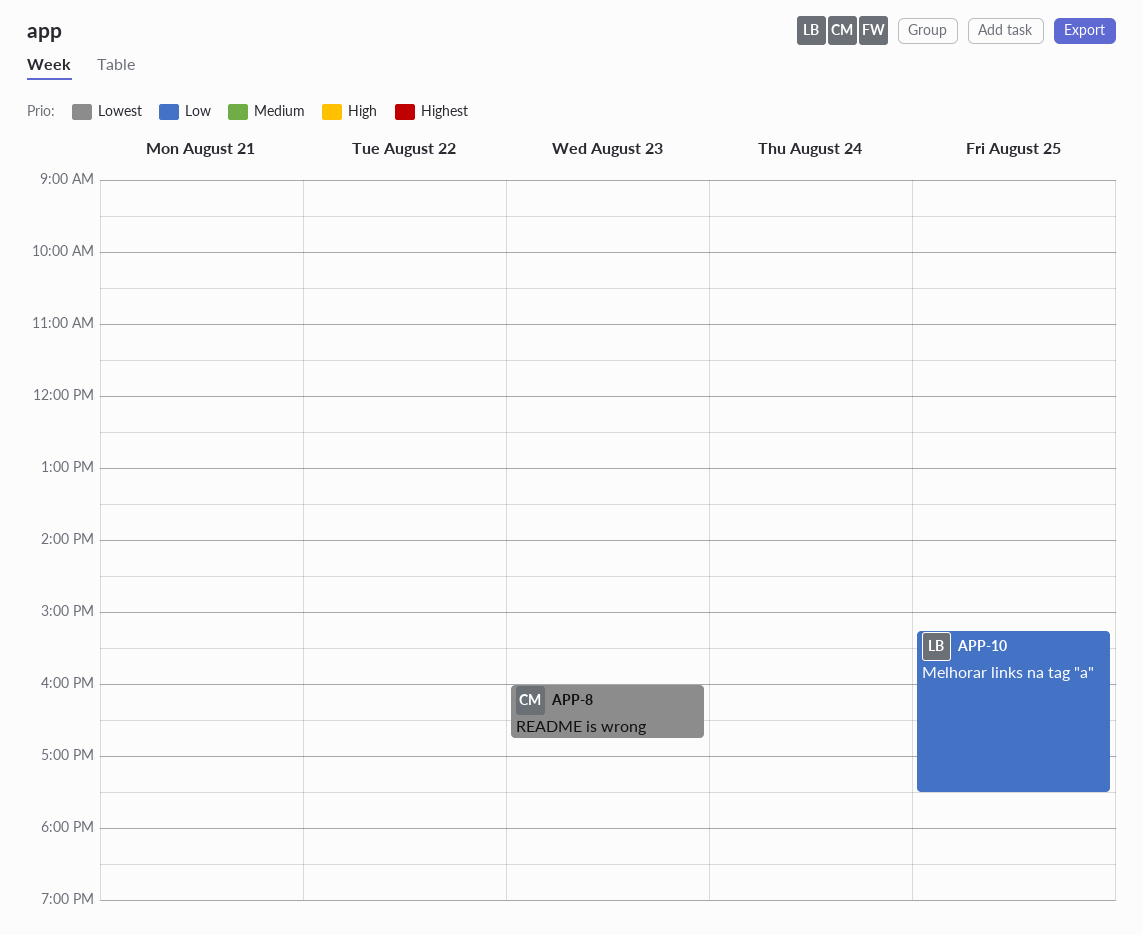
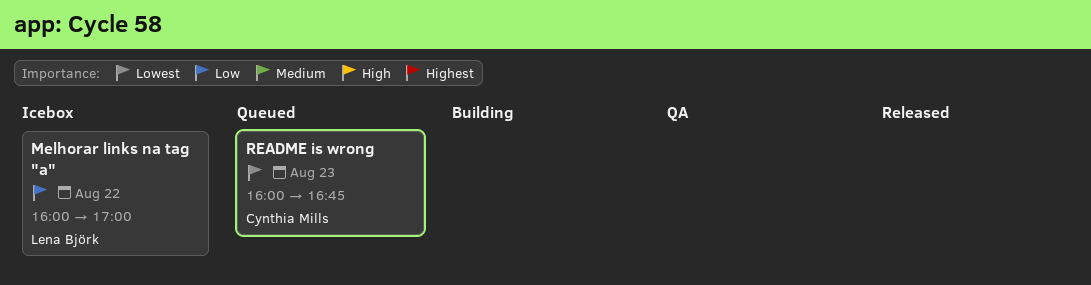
Melhorar links na tag "a", day: Aug 25 -> Aug 22
Melhorar links na tag "a", begins: 15:15 -> 16:00
Melhorar links na tag "a", ends: 17:30 -> 17:00

